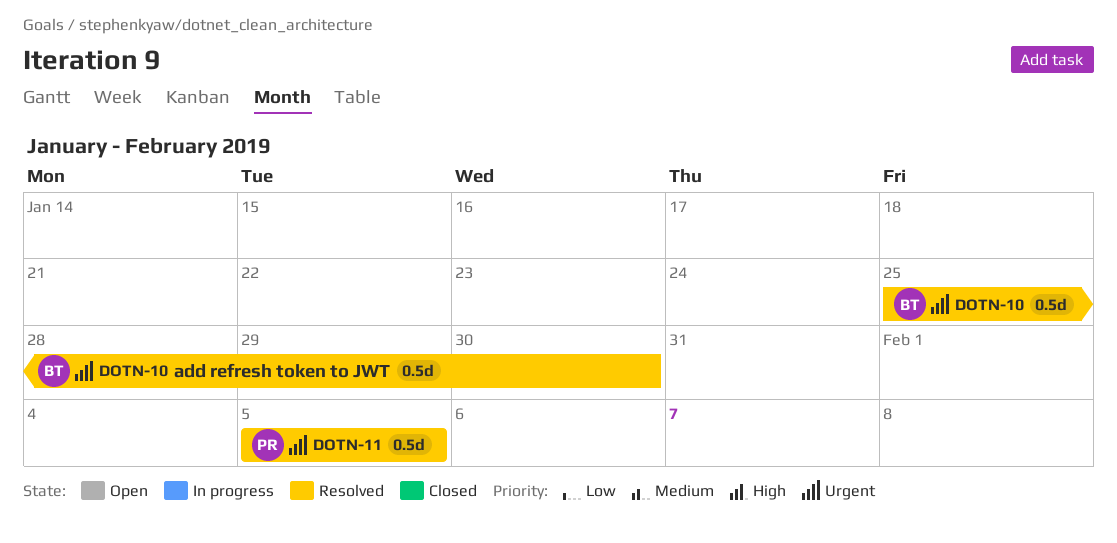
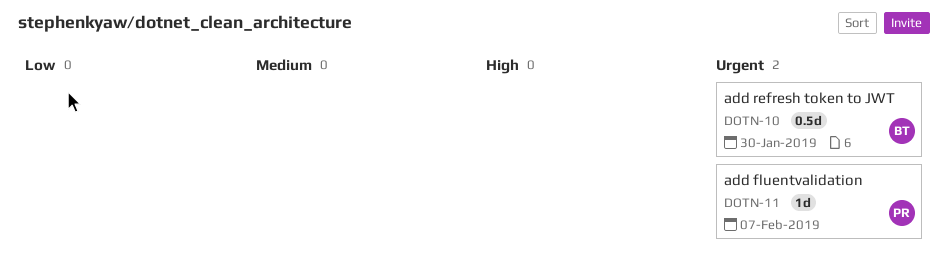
DOTN-11, estimate: 0.5d -> 1d
DOTN-11, due: Feb 5 -> Feb 7

